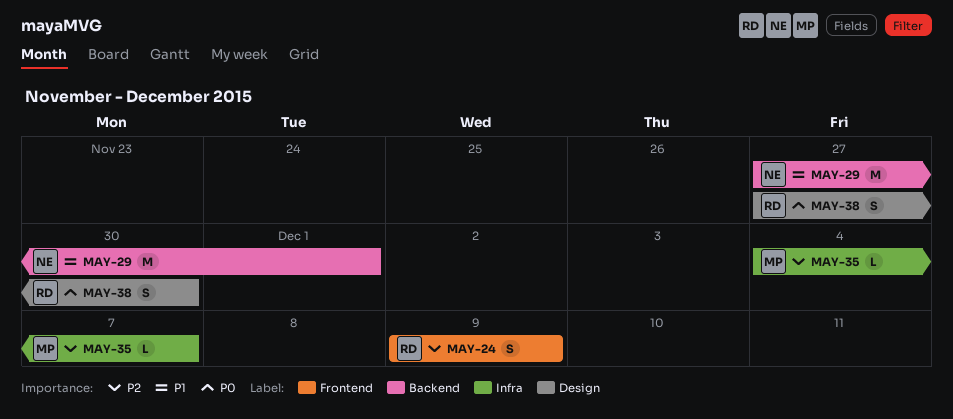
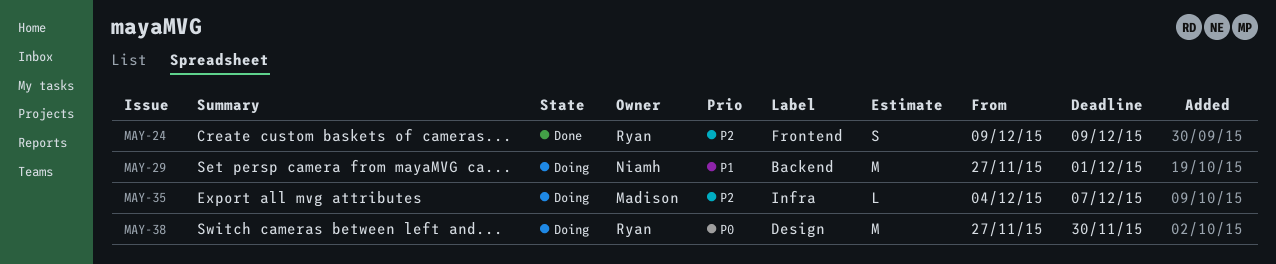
MAY-38, estimate: S -> M

